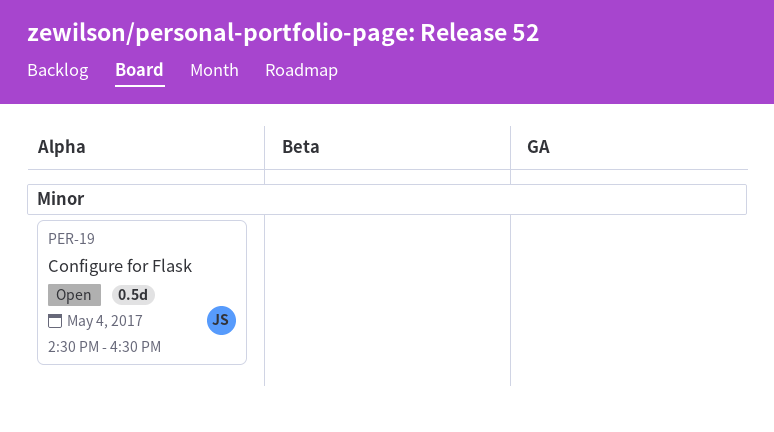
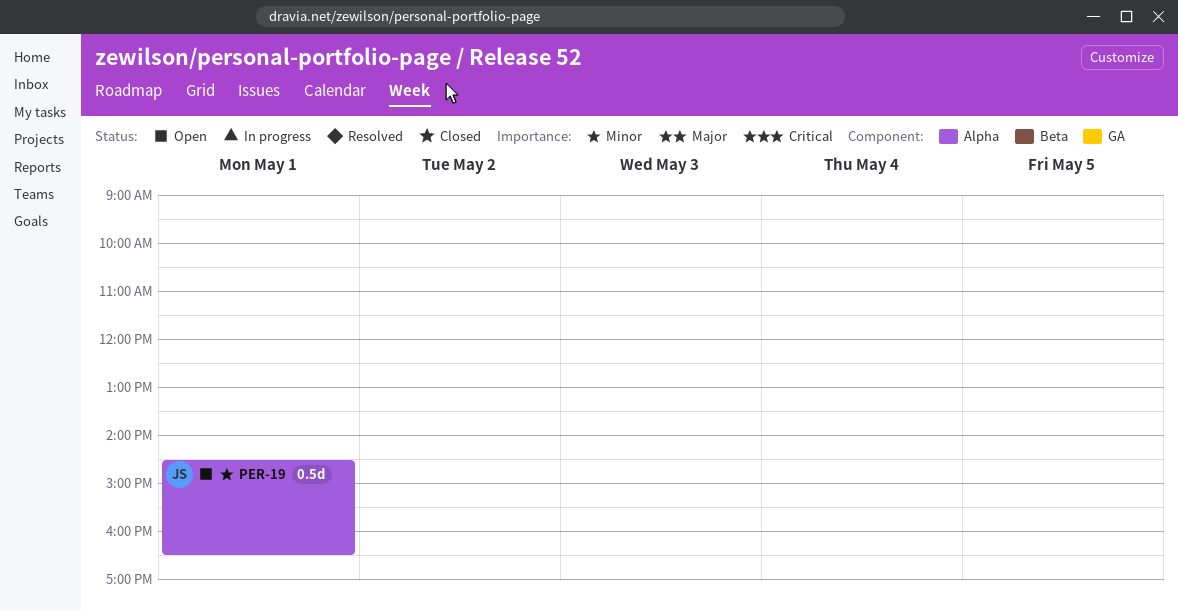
PER-19, day: May 4 -> May 1

